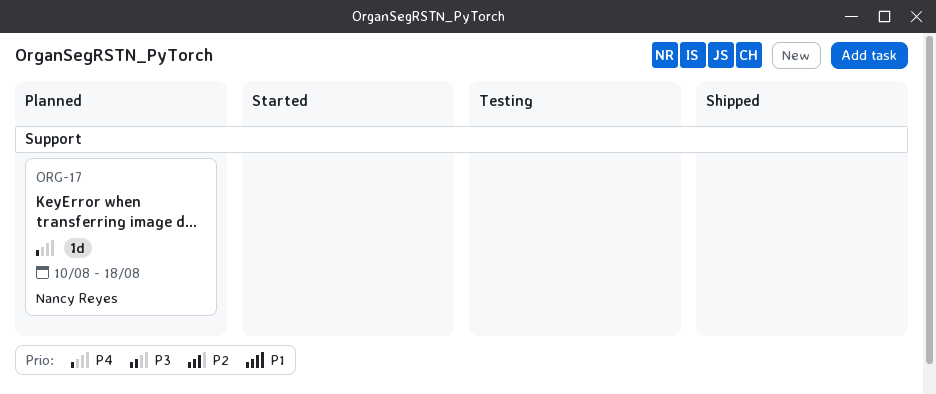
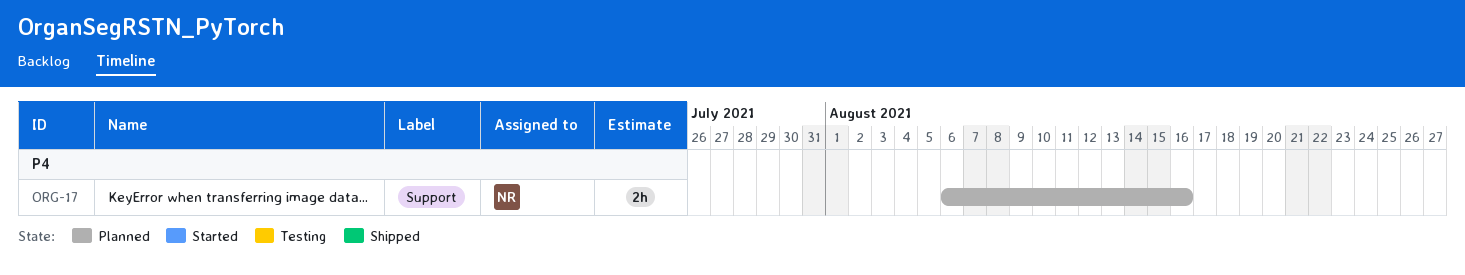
ORG-17, estimate: 1d -> 2h
ORG-17, start: Aug 10 -> Aug 6
ORG-17, due: Aug 18 -> Aug 16

